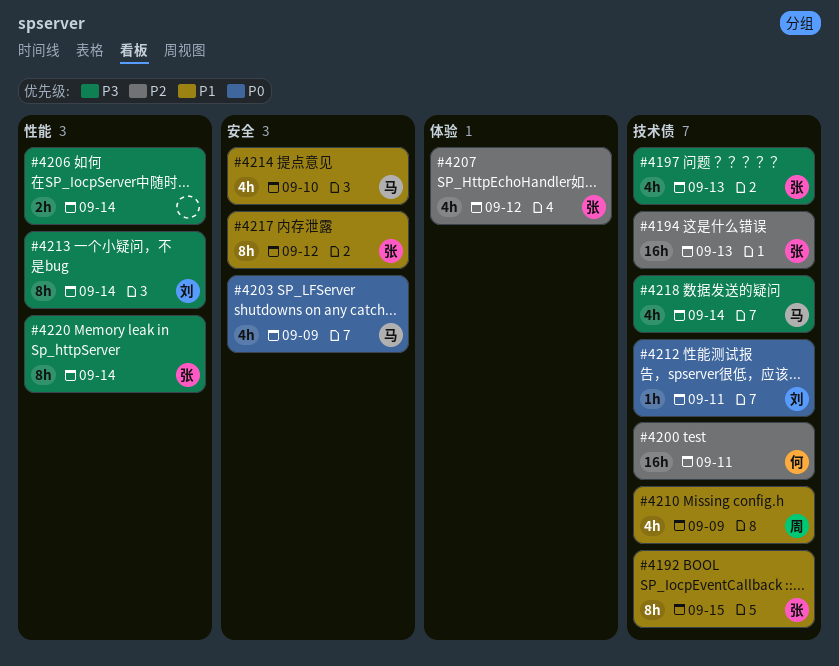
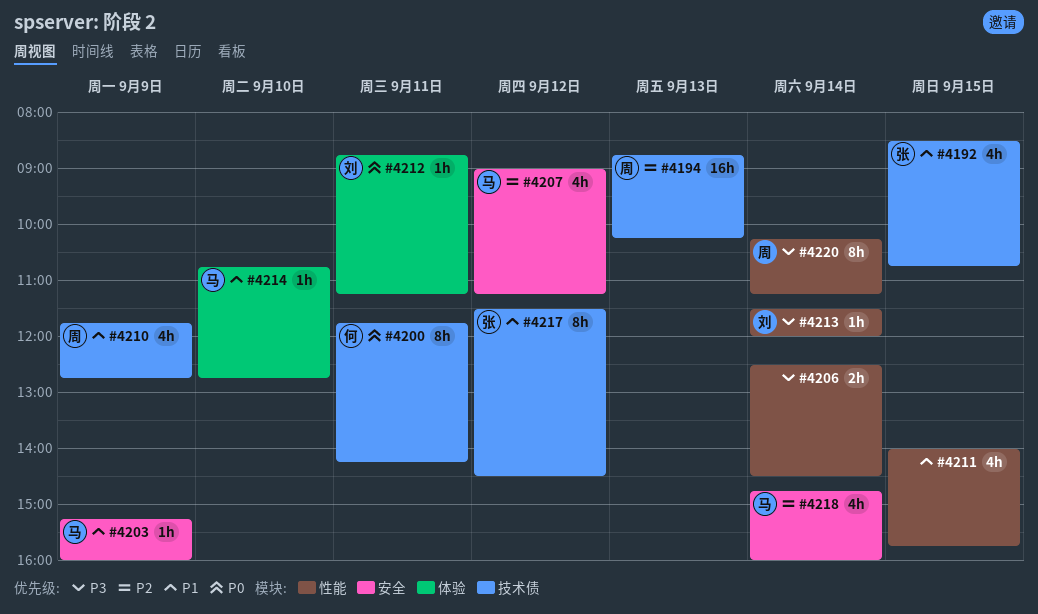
#4192, estimate: 8h -> 4h
#4194, owner: 张 -> 周
#4197: present -> none
#4200, priority: P2 -> P0
#4200, estimate: 16h -> 8h
#4203, priority: P0 -> P1
#4203, estimate: 4h -> 1h
#4207, owner: 张 -> 马
#4207, label: 体验 -> 安全
#4211: none -> present
#4212, label: 技术债 -> 体验
#4213, estimate: 8h -> 1h
#4214, label: 安全 -> 体验
#4214, estimate: 4h -> 1h
#4217, label: 安全 -> 技术债
#4218, priority: P3 -> P2
#4218, label: 技术债 -> 安全
#4220, owner: 张 -> 周

